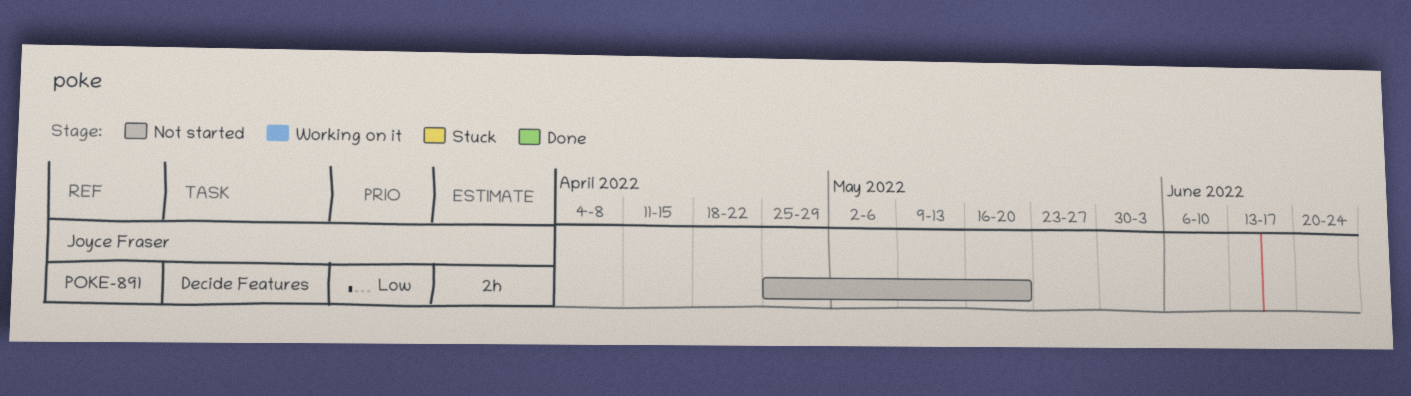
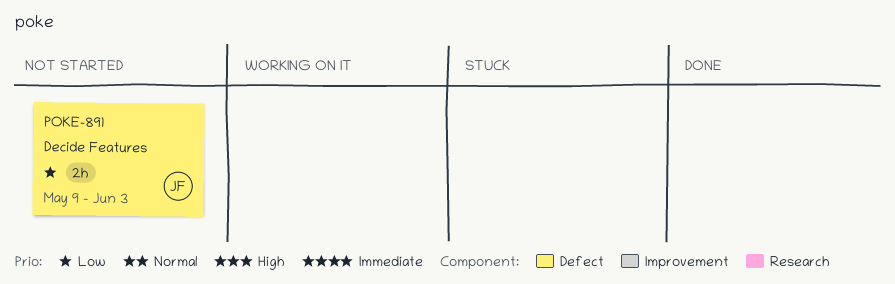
POKE-891, start: Apr 25 -> May 9
POKE-891, due: May 20 -> Jun 3

